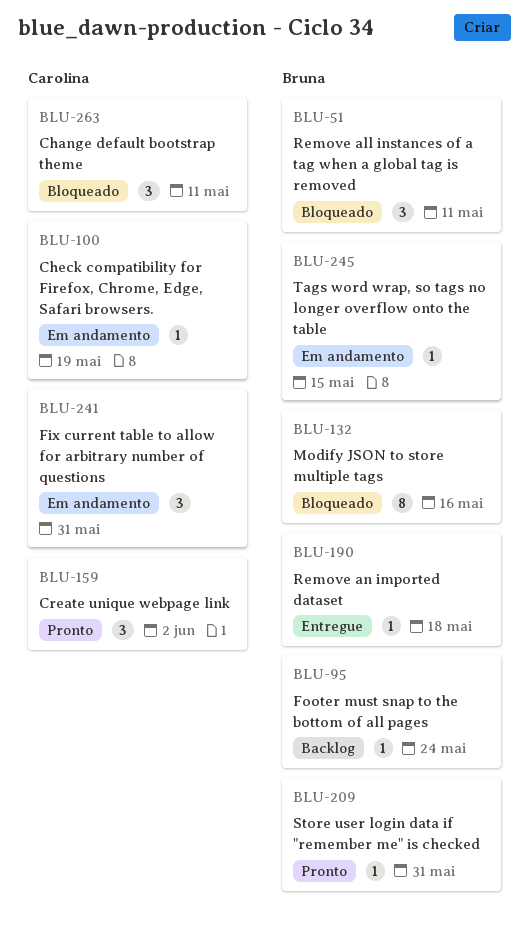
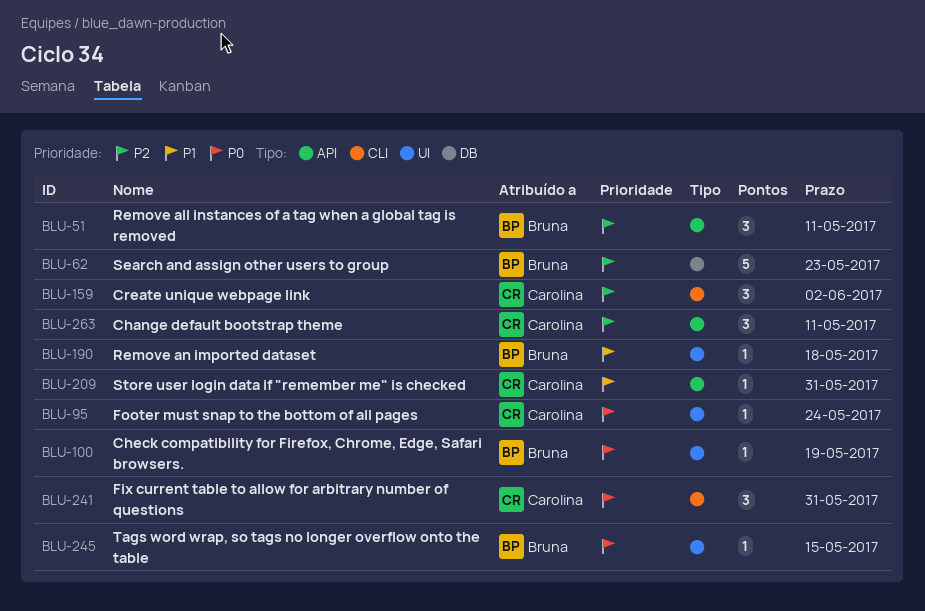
BLU-62: none -> present
BLU-95, owner: Bruna -> Carolina
BLU-100, owner: Carolina -> Bruna
BLU-132: present -> none
BLU-209, owner: Bruna -> Carolina

